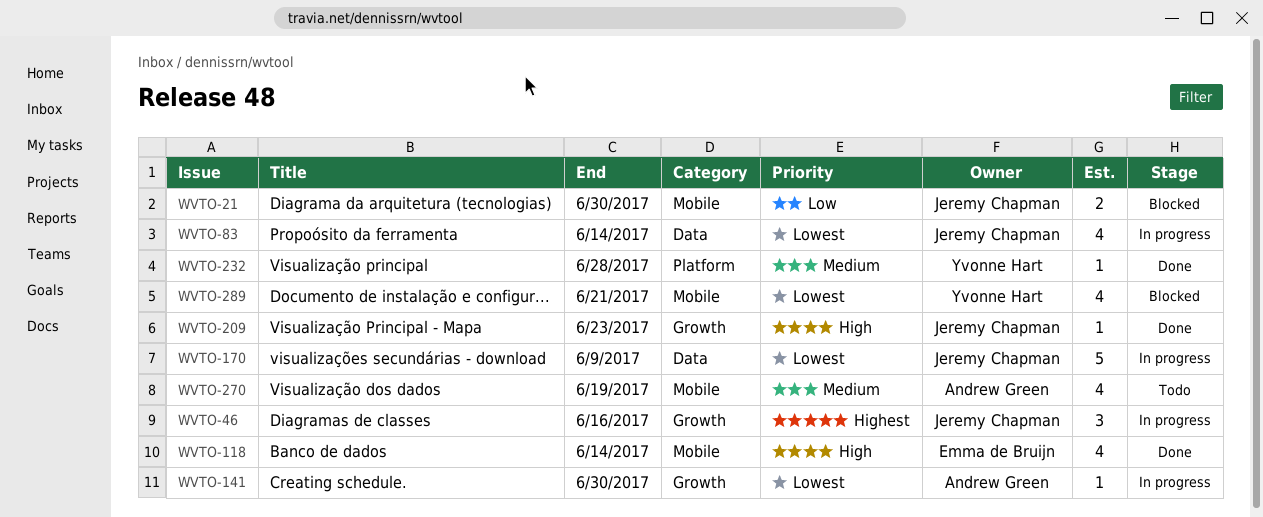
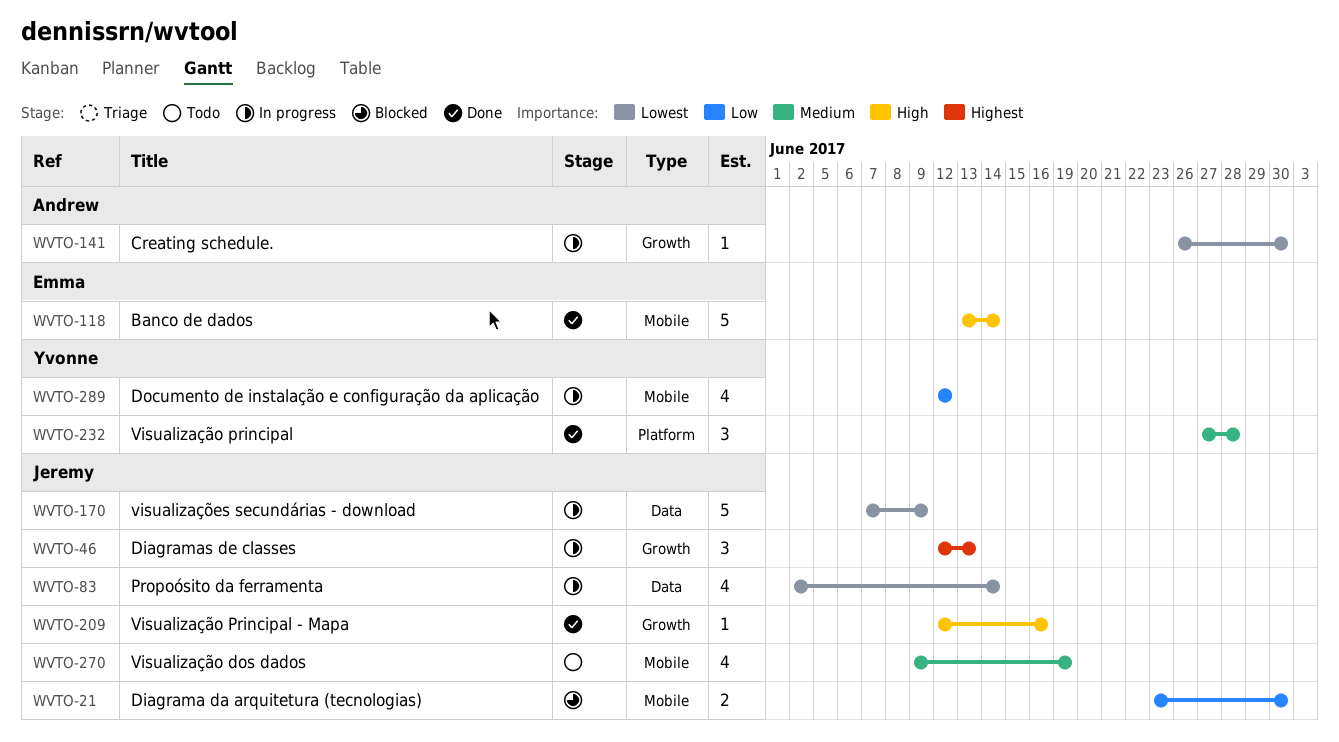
WVTO-46, due: Jun 16 -> Jun 13
WVTO-118, estimate: 4 -> 5
WVTO-209, due: Jun 23 -> Jun 16
WVTO-232, estimate: 1 -> 3
WVTO-270, owner: Andrew Green -> Jeremy Chapman
WVTO-289, status: Blocked -> In progress
WVTO-289, priority: Lowest -> Low
WVTO-289, due: Jun 21 -> Jun 12

